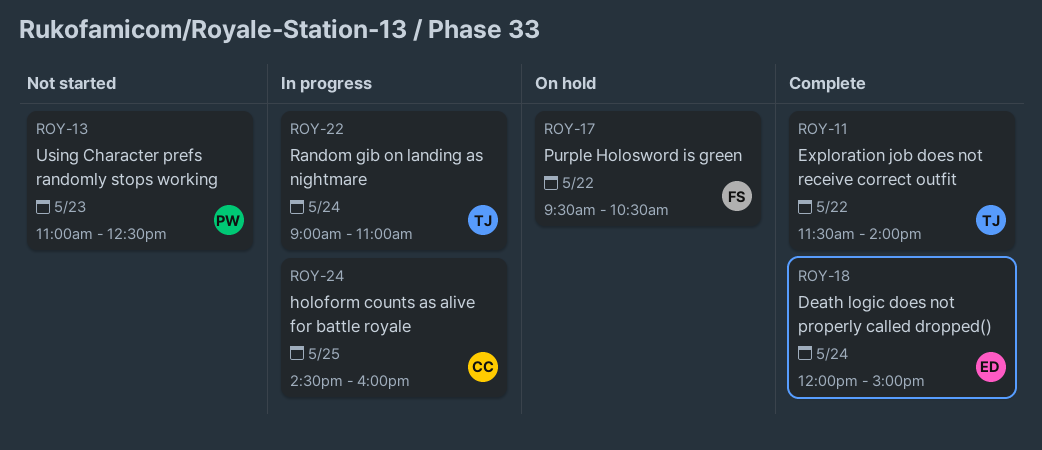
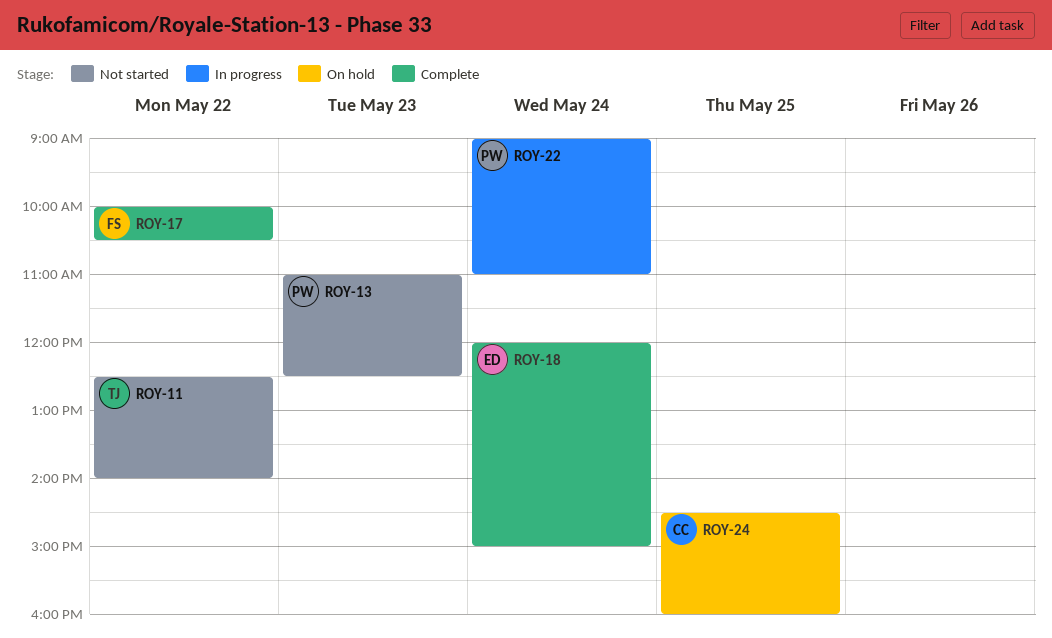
ROY-11, status: Complete -> Not started
ROY-11, begins: 11:30 -> 12:30
ROY-17, status: On hold -> Complete
ROY-17, begins: 09:30 -> 10:00
ROY-22, owner: TJ -> PW
ROY-24, status: In progress -> On hold

